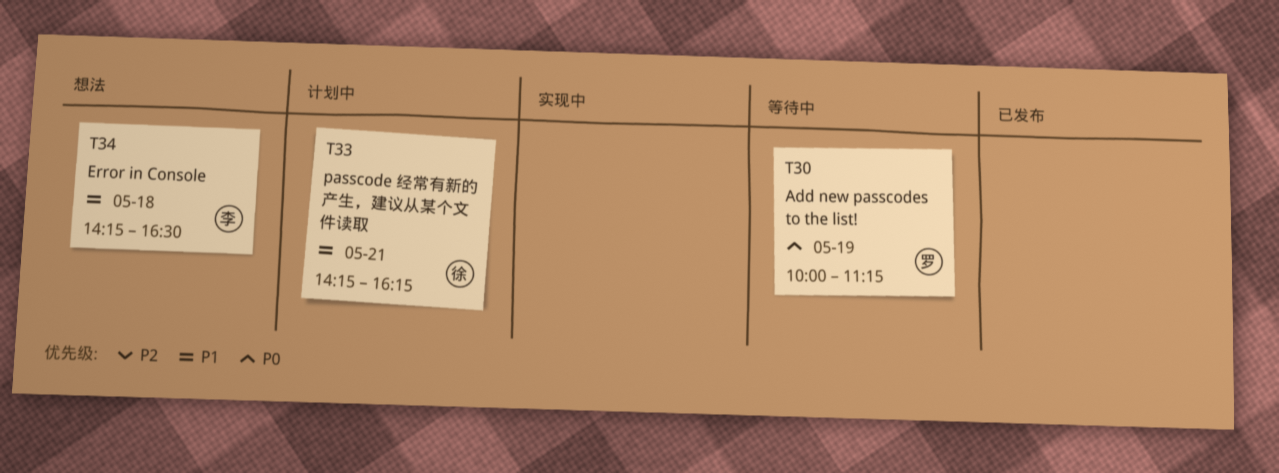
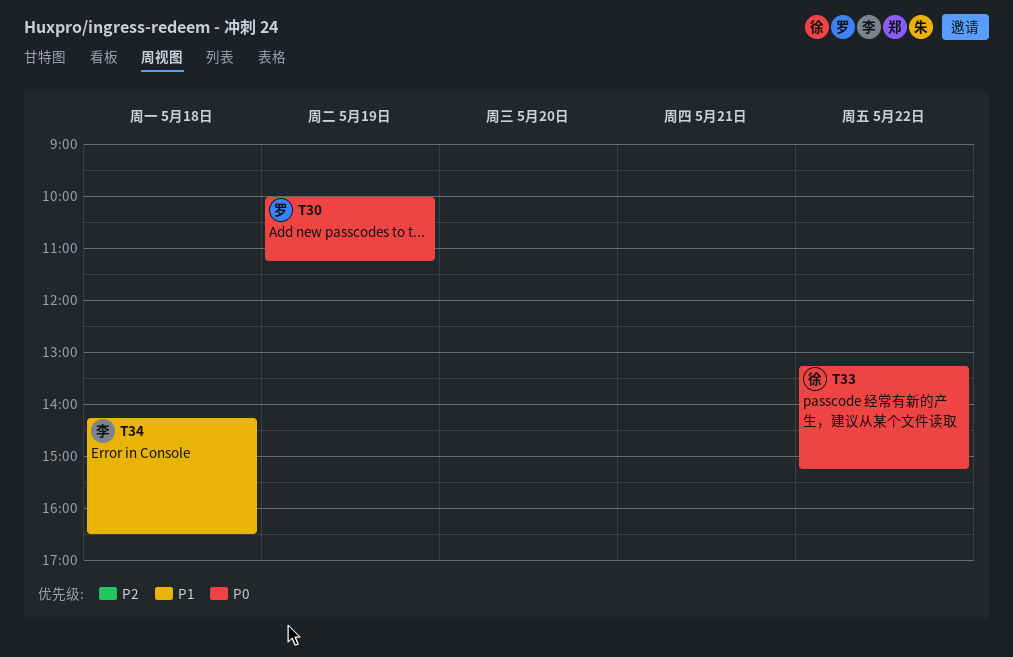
T33, priority: P1 -> P0
T33, day: May 21 -> May 22
T33, begins: 14:15 -> 13:15
T33, ends: 16:15 -> 15:15

